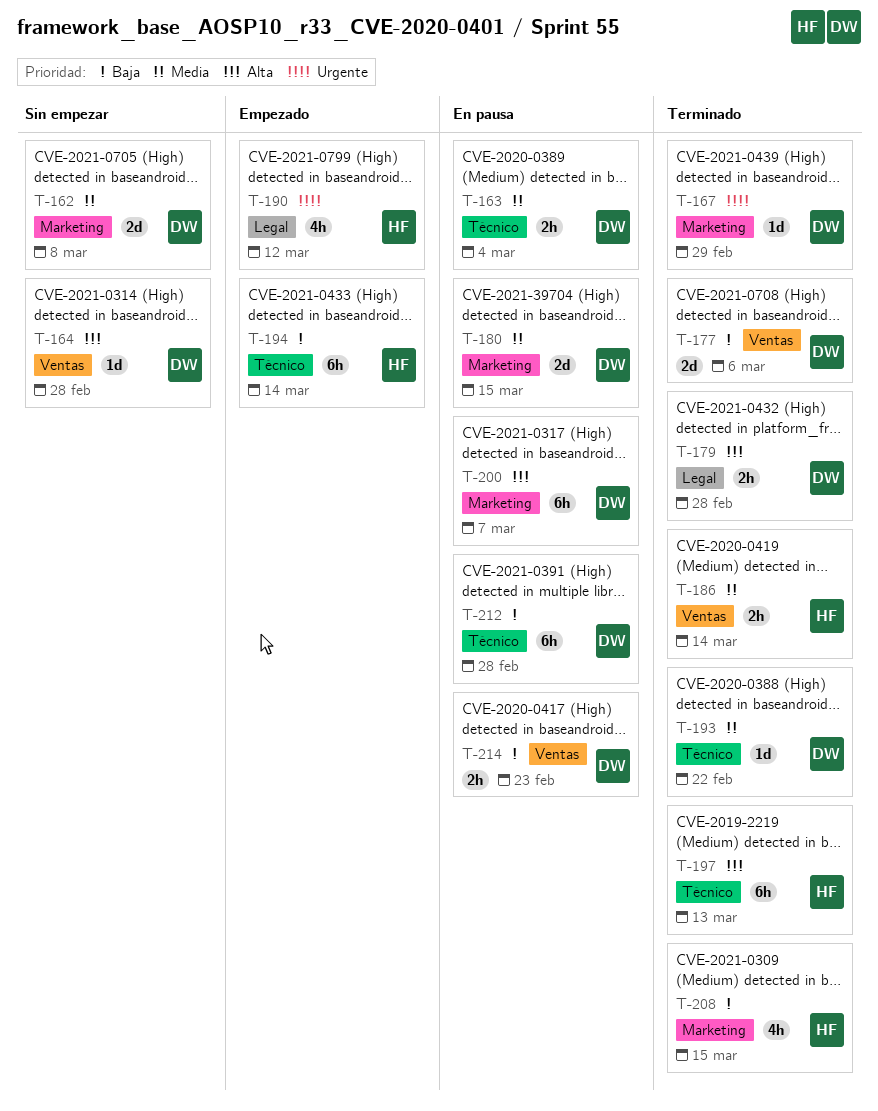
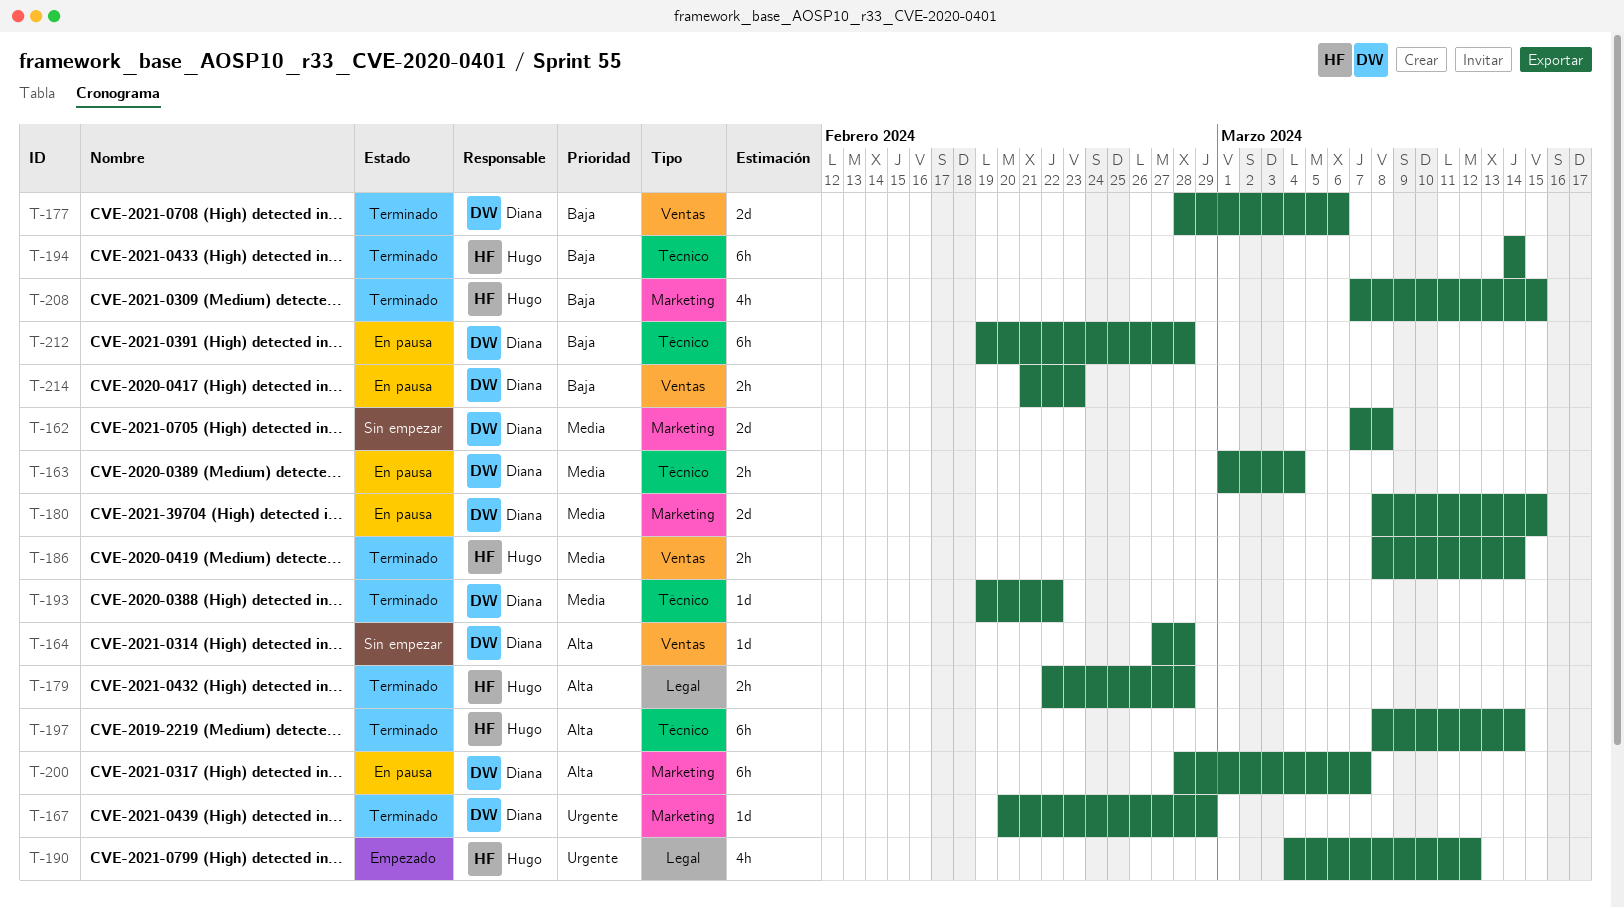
T-179, owner: Diana -> Hugo
T-194, status: Empezado -> Terminado
T-197, due: Mar 13 -> Mar 14

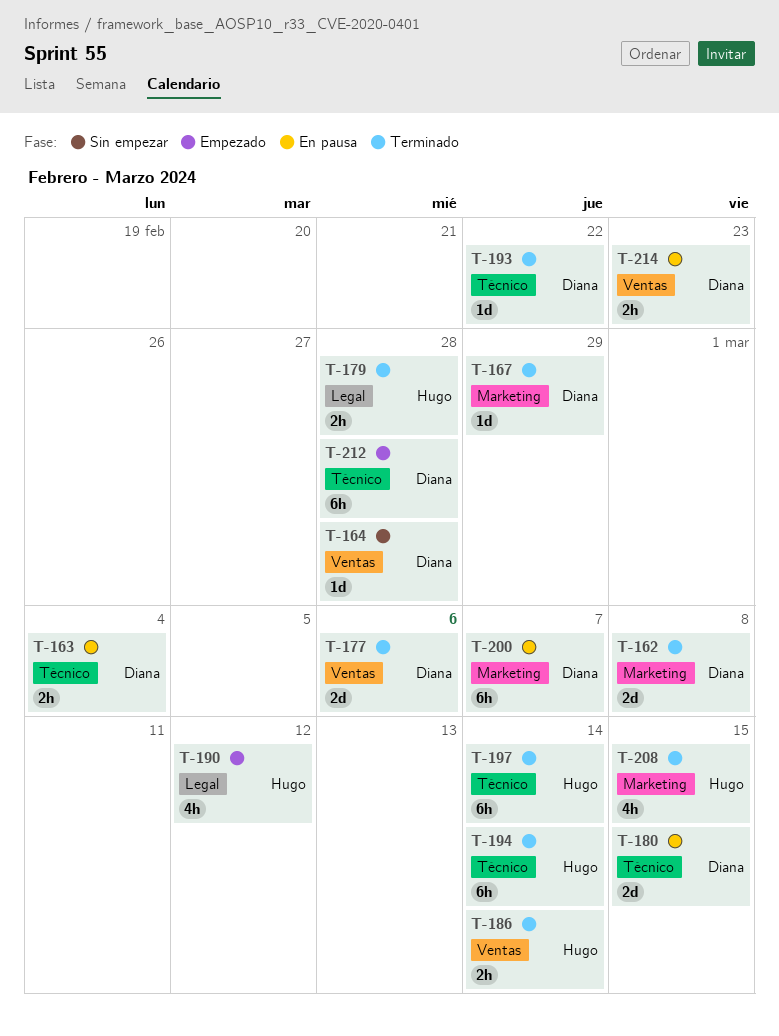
T-162, status: Sin empezar -> Terminado
T-180, label: Marketing -> Técnico
T-212, status: En pausa -> Empezado

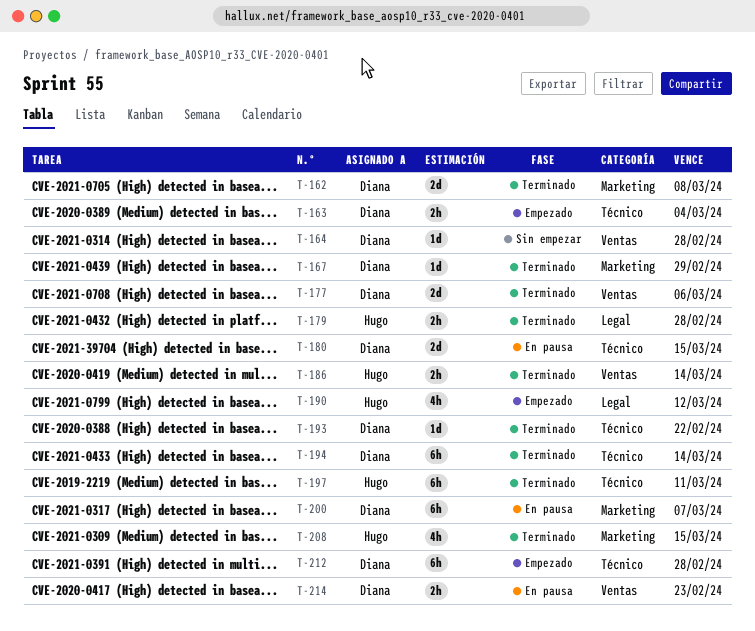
T-163, status: En pausa -> Empezado
T-194, owner: Hugo -> Diana
T-197, due: Mar 14 -> Mar 11

